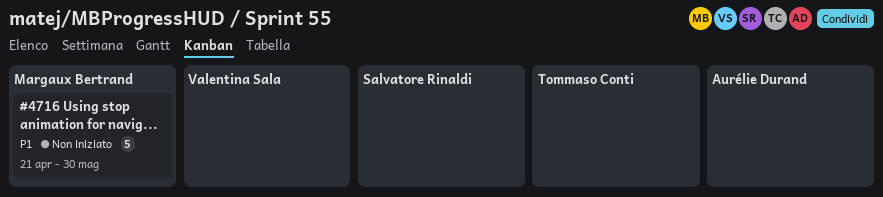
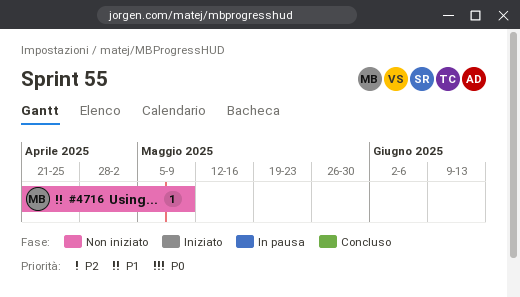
#4716, estimate: 5 -> 1
#4716, due: May 30 -> May 9

